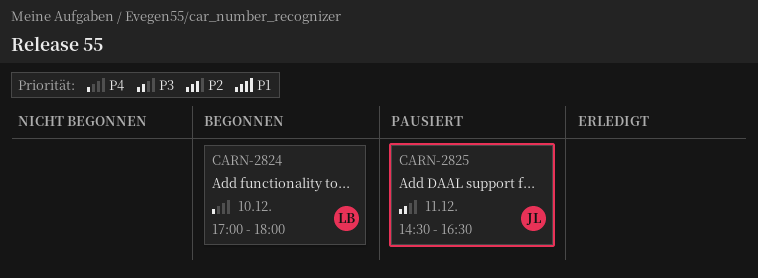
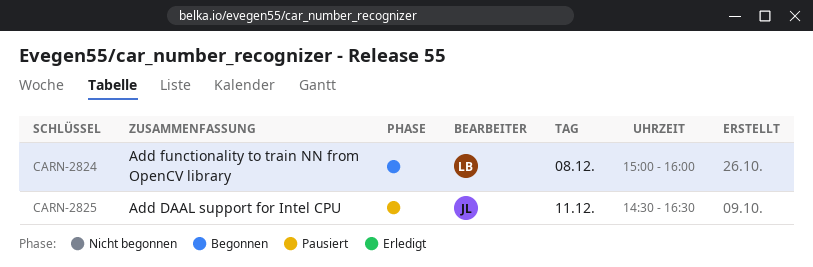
CARN-2824, day: Dec 10 -> Dec 8
CARN-2824, begins: 17:00 -> 15:00
CARN-2824, ends: 18:00 -> 16:00

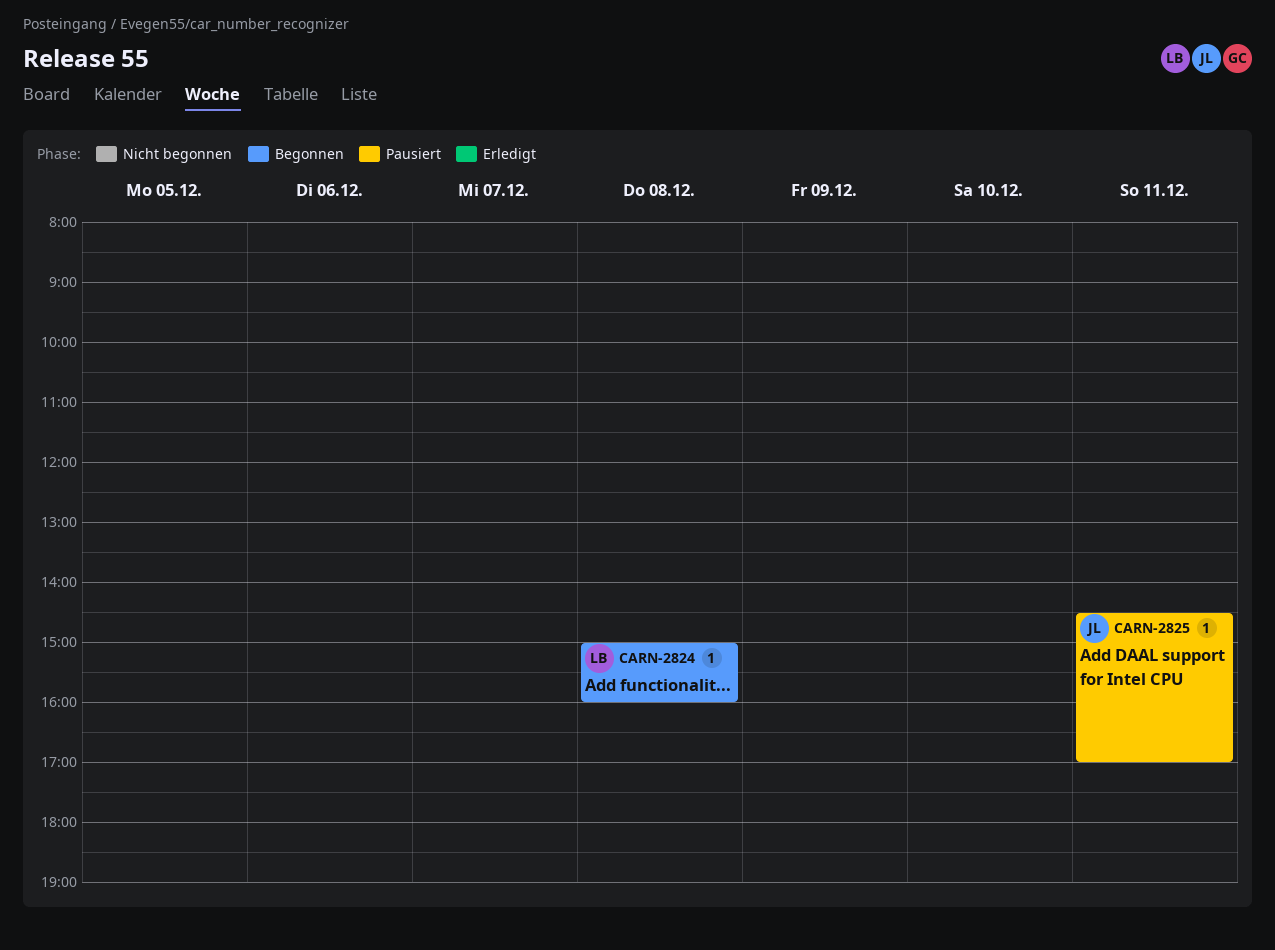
CARN-2825, ends: 16:30 -> 17:00

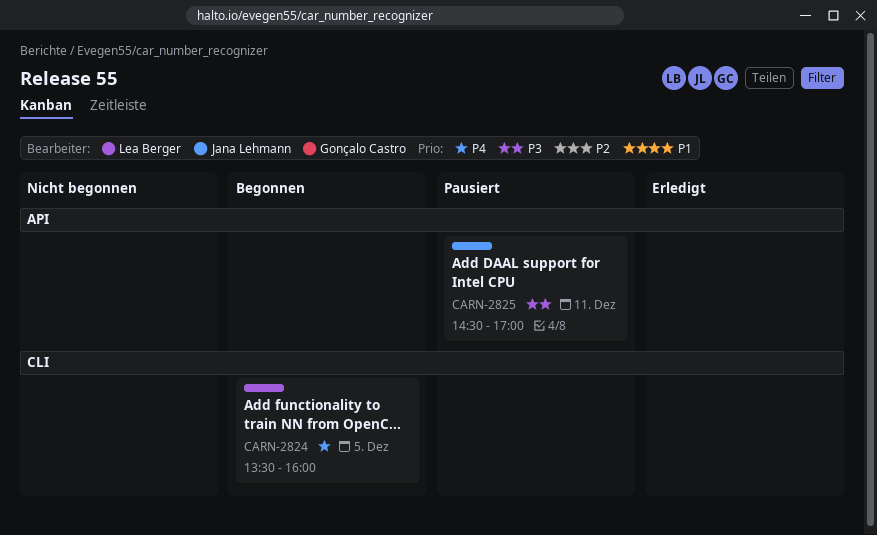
CARN-2824, day: Dec 8 -> Dec 5
CARN-2824, begins: 15:00 -> 13:30

